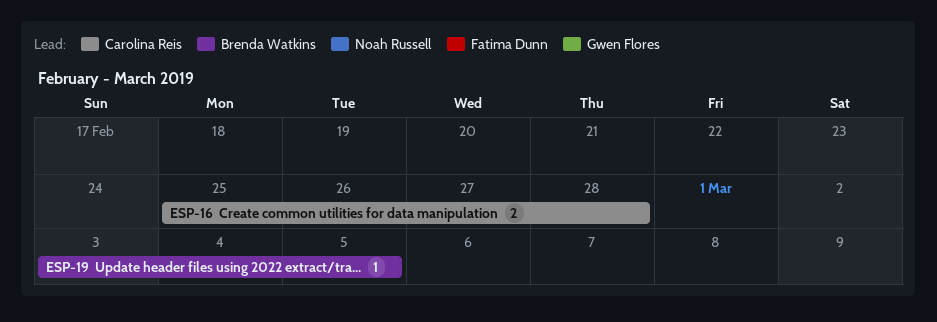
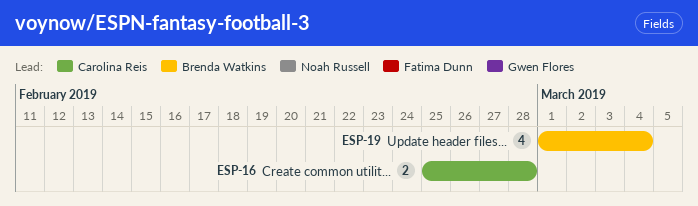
ESP-19, estimate: 1 -> 4
ESP-19, start: Mar 3 -> Mar 1
ESP-19, due: Mar 5 -> Mar 4

